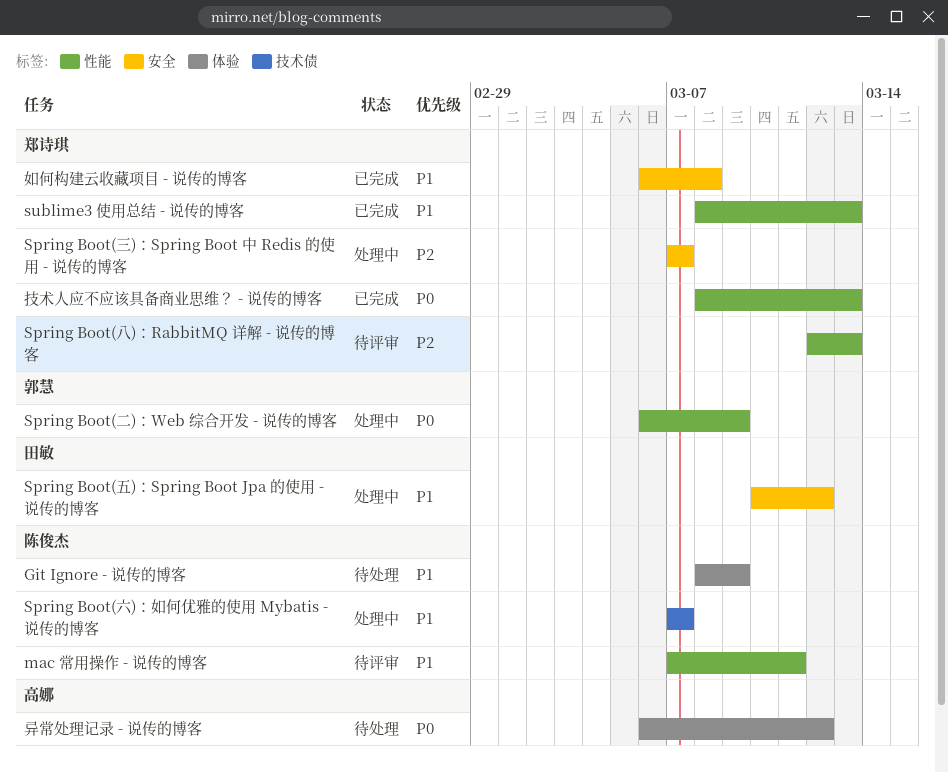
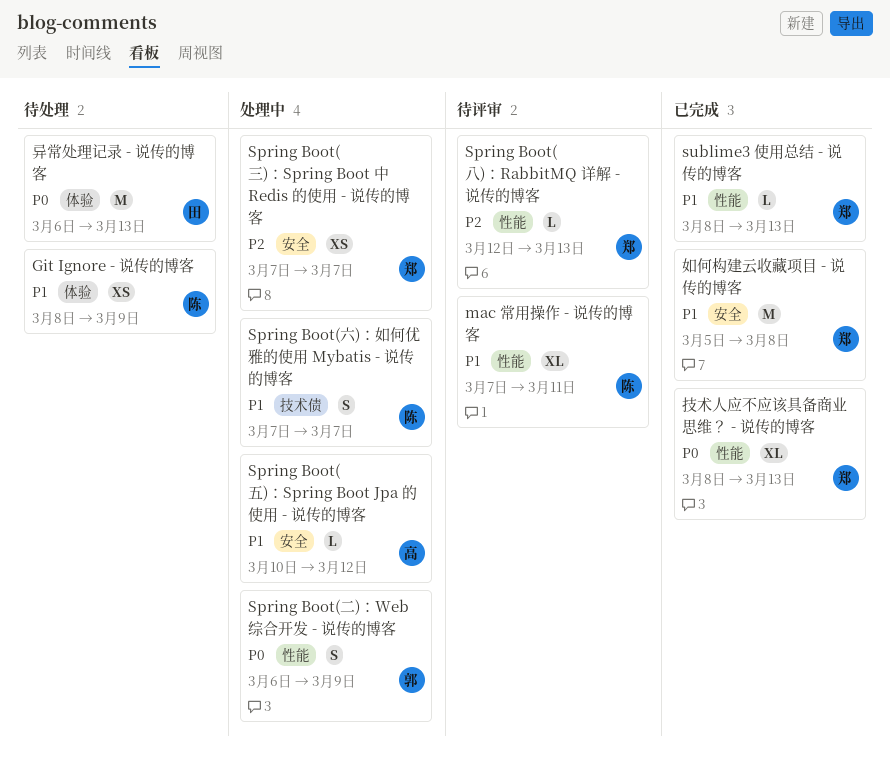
Spring Boot(五)：Spring Boot Jpa 的使用 - 说传的博客, owner: 田敏 -> 高娜
如何构建云收藏项目 - 说传的博客, start: Mar 6 -> Mar 5
异常处理记录 - 说传的博客, owner: 高娜 -> 田敏
异常处理记录 - 说传的博客, due: Mar 12 -> Mar 13

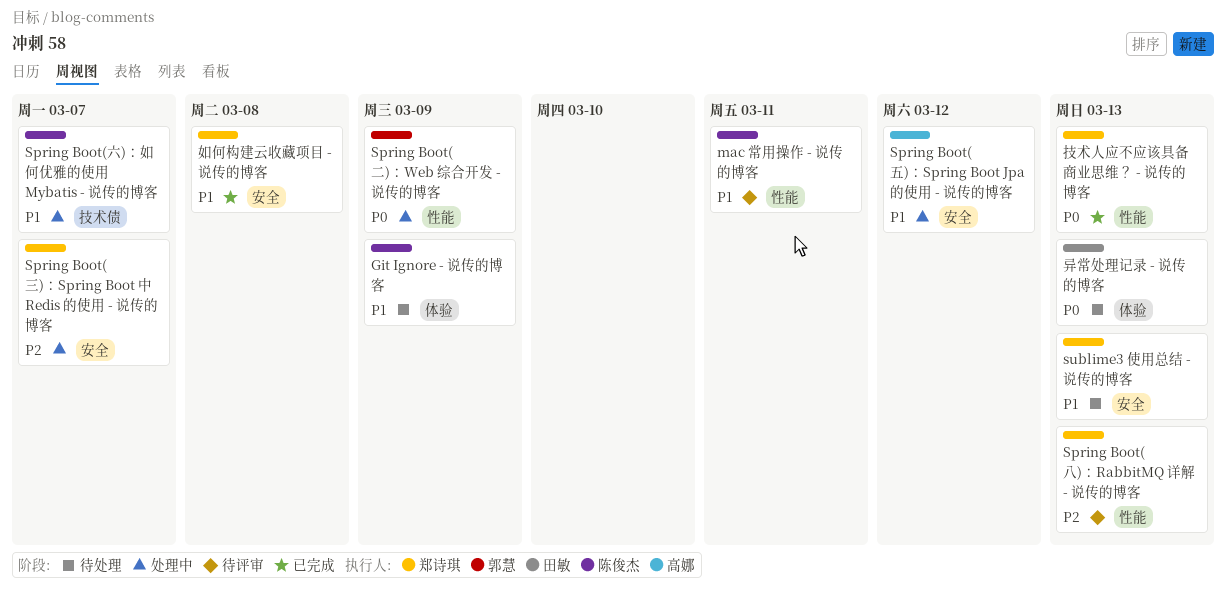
sublime3 使用总结 - 说传的博客, status: 已完成 -> 待处理
sublime3 使用总结 - 说传的博客, label: 性能 -> 安全

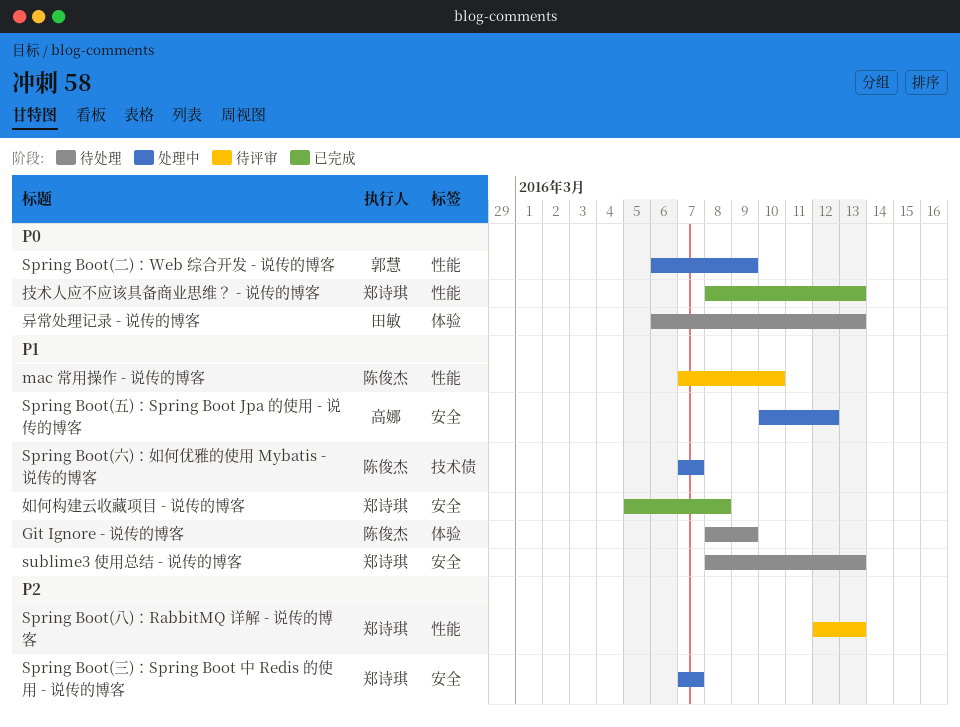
mac 常用操作 - 说传的博客, due: Mar 11 -> Mar 10

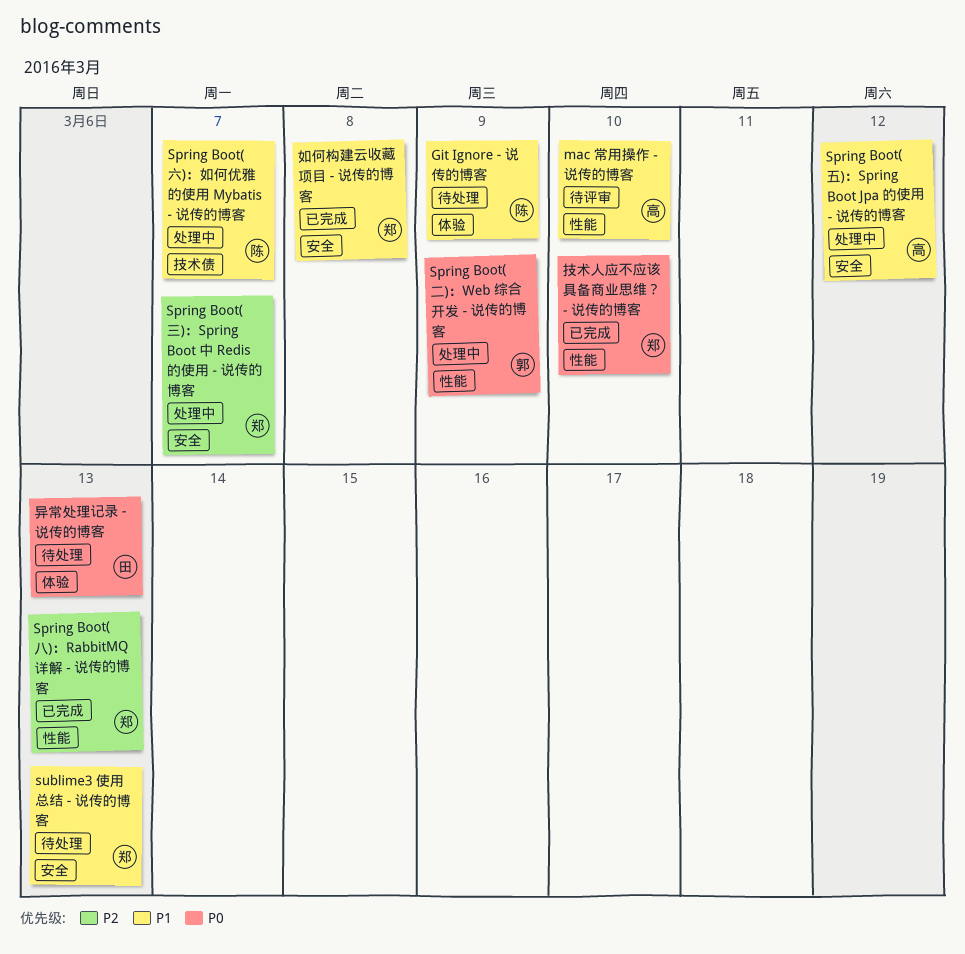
mac 常用操作 - 说传的博客, owner: 陈俊杰 -> 高娜
Spring Boot(八)：RabbitMQ 详解 - 说传的博客, status: 待评审 -> 已完成
技术人应不应该具备商业思维？ - 说传的博客, due: Mar 13 -> Mar 10

